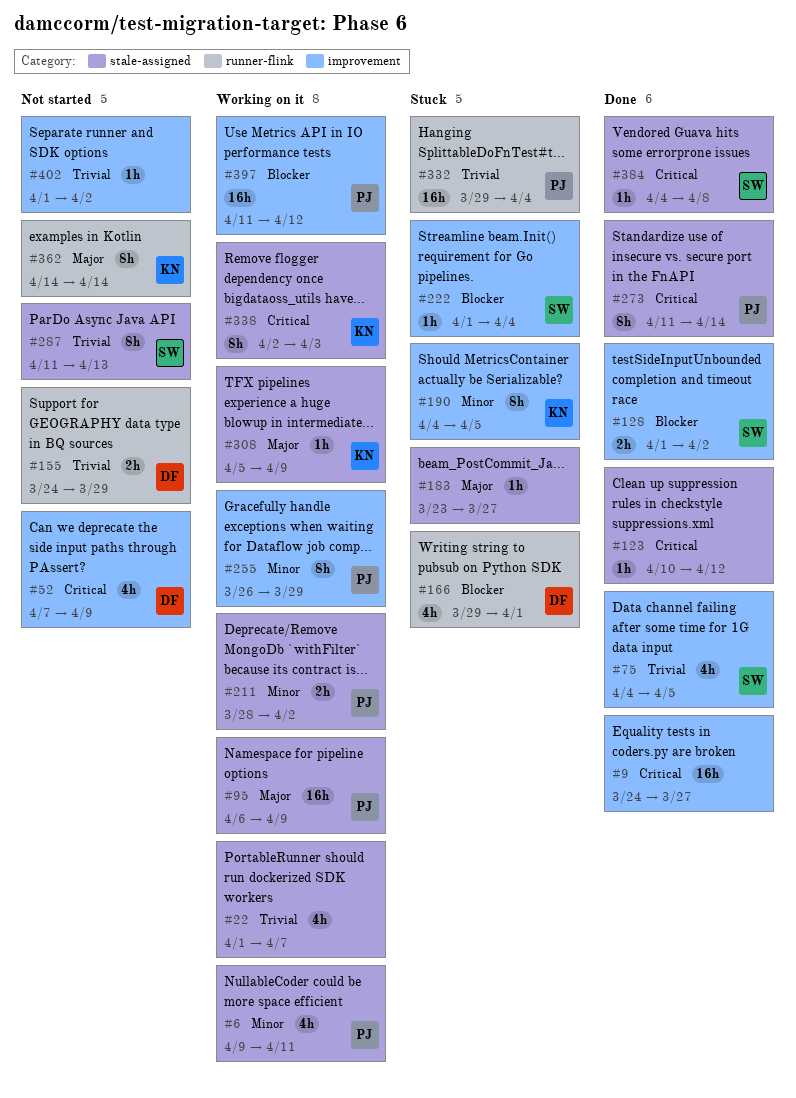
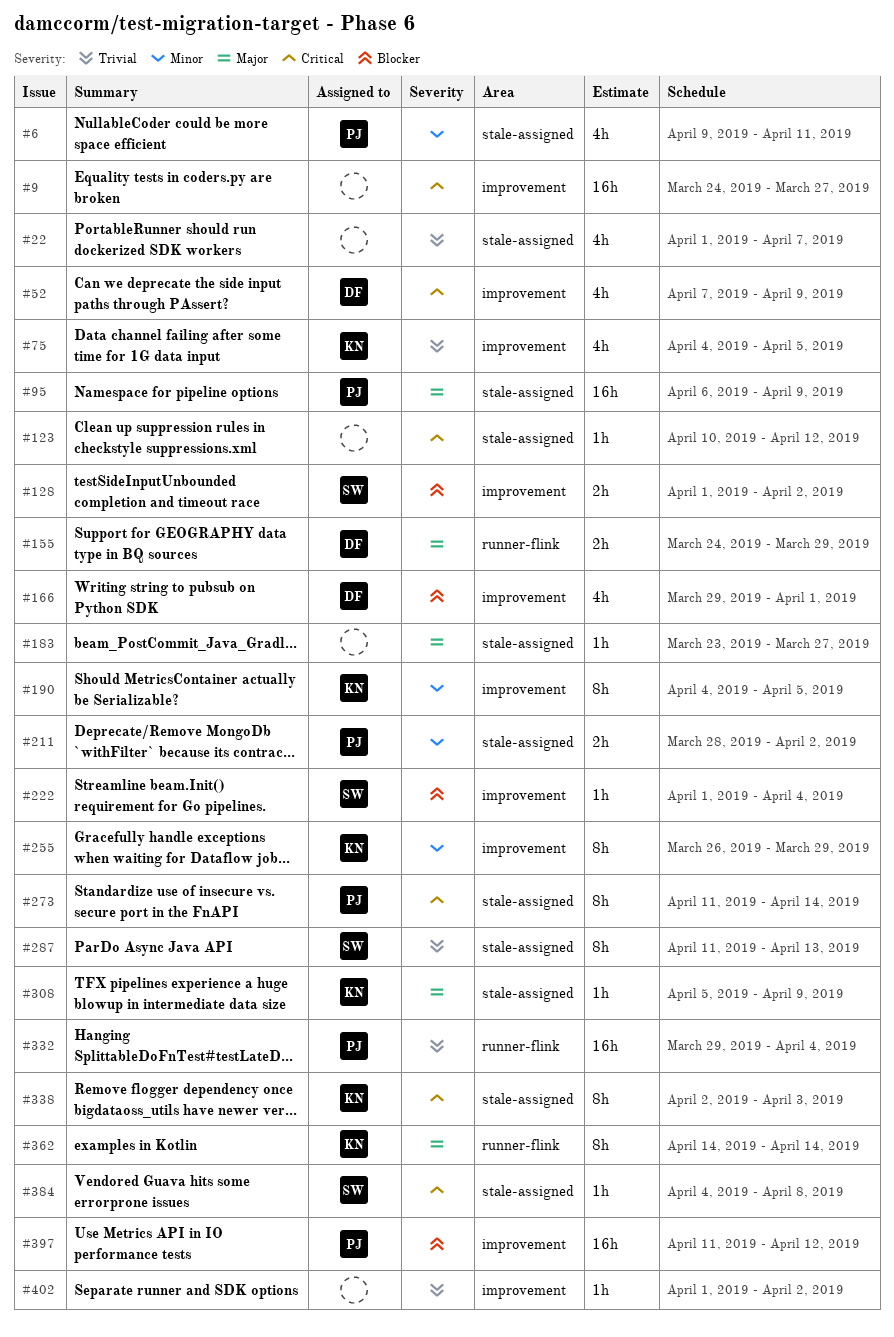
#75, owner: SW -> KN
#155, priority: Trivial -> Major
#166, label: runner-flink -> improvement
#255, owner: PJ -> KN

